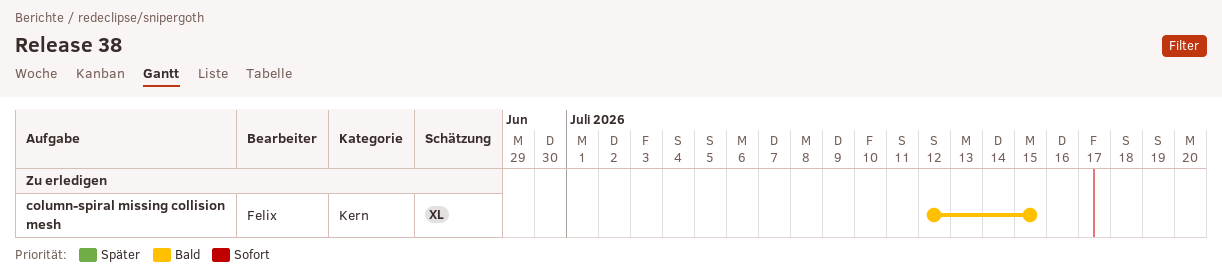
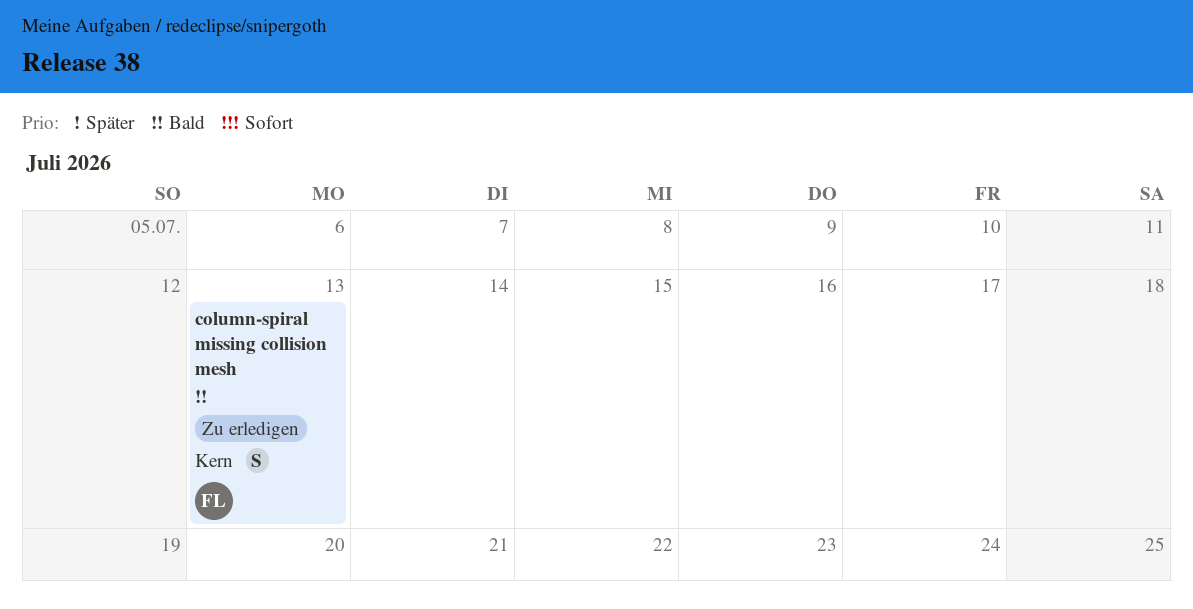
column-spiral missing collision mesh, estimate: XL -> S
column-spiral missing collision mesh, due: Jul 15 -> Jul 13

